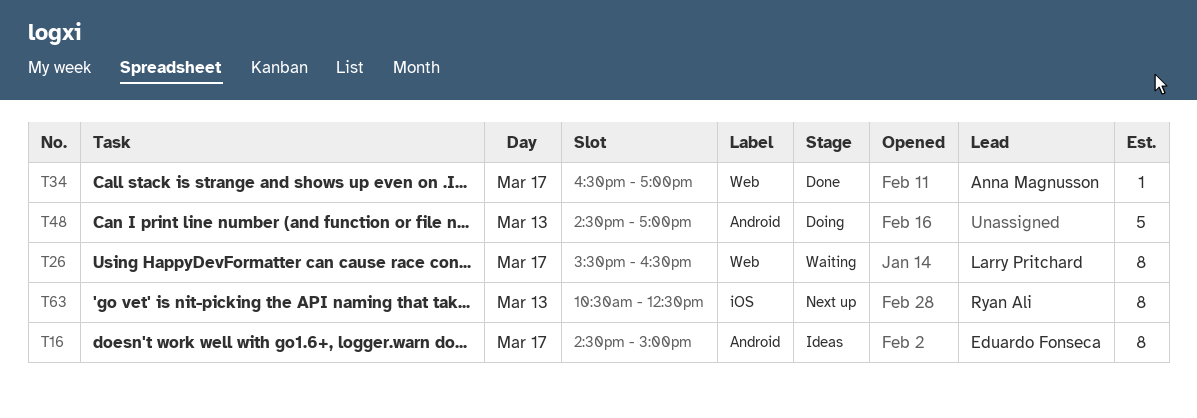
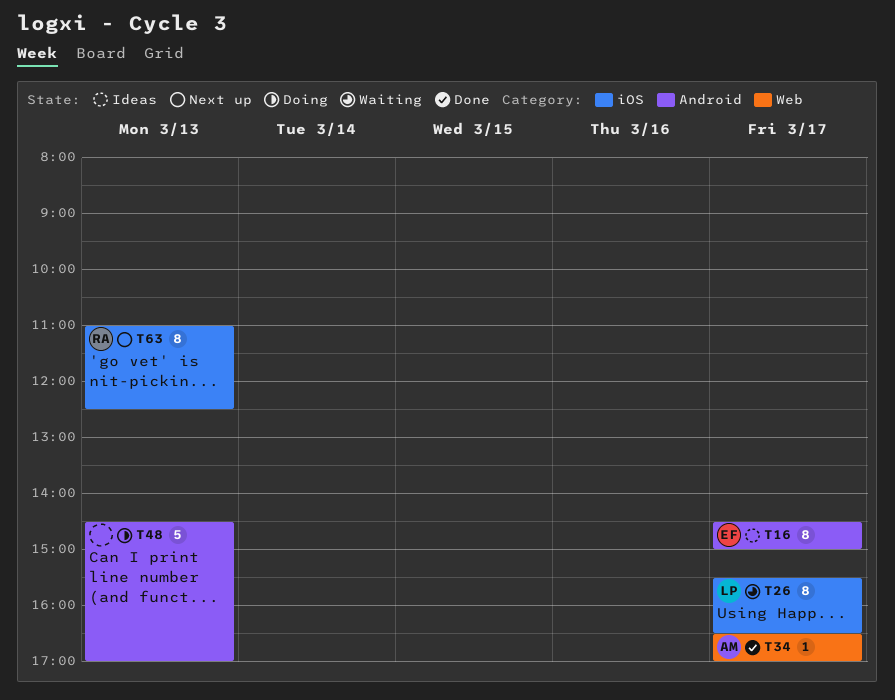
T26, label: Web -> iOS
T63, begins: 10:30 -> 11:00

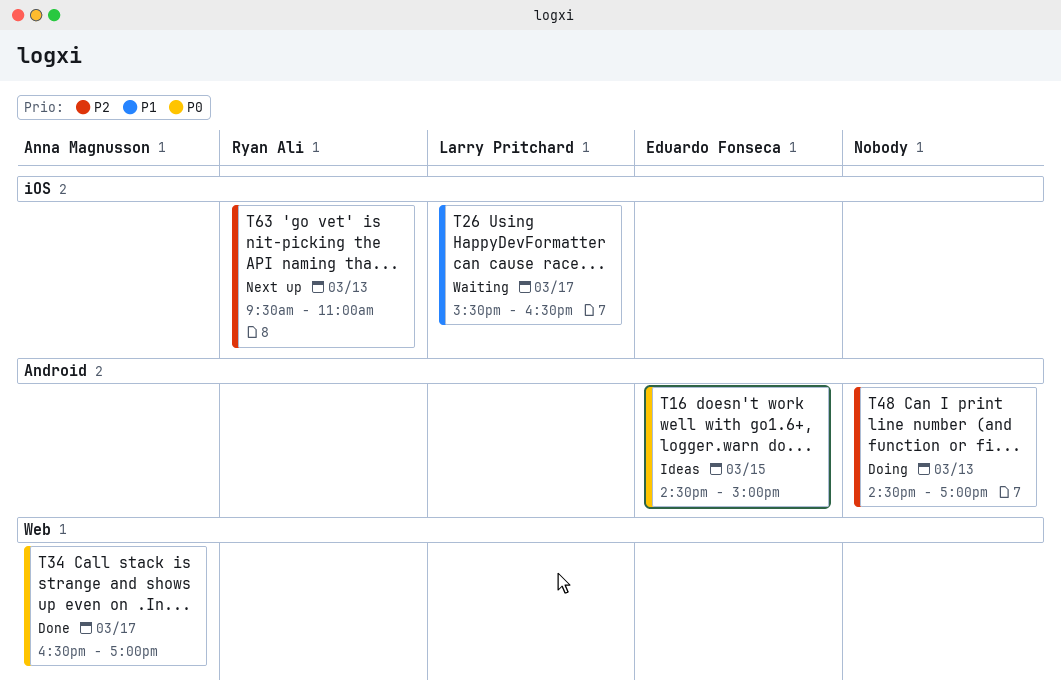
T16, day: Mar 17 -> Mar 15
T63, begins: 11:00 -> 09:30
T63, ends: 12:30 -> 11:00

